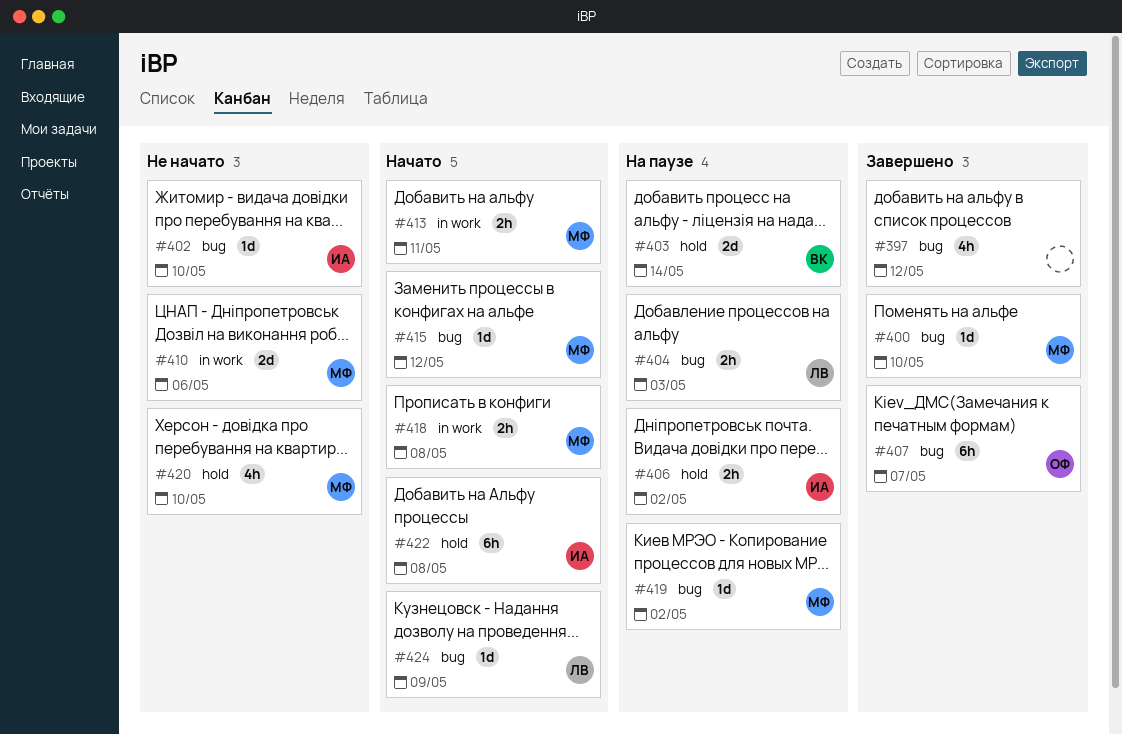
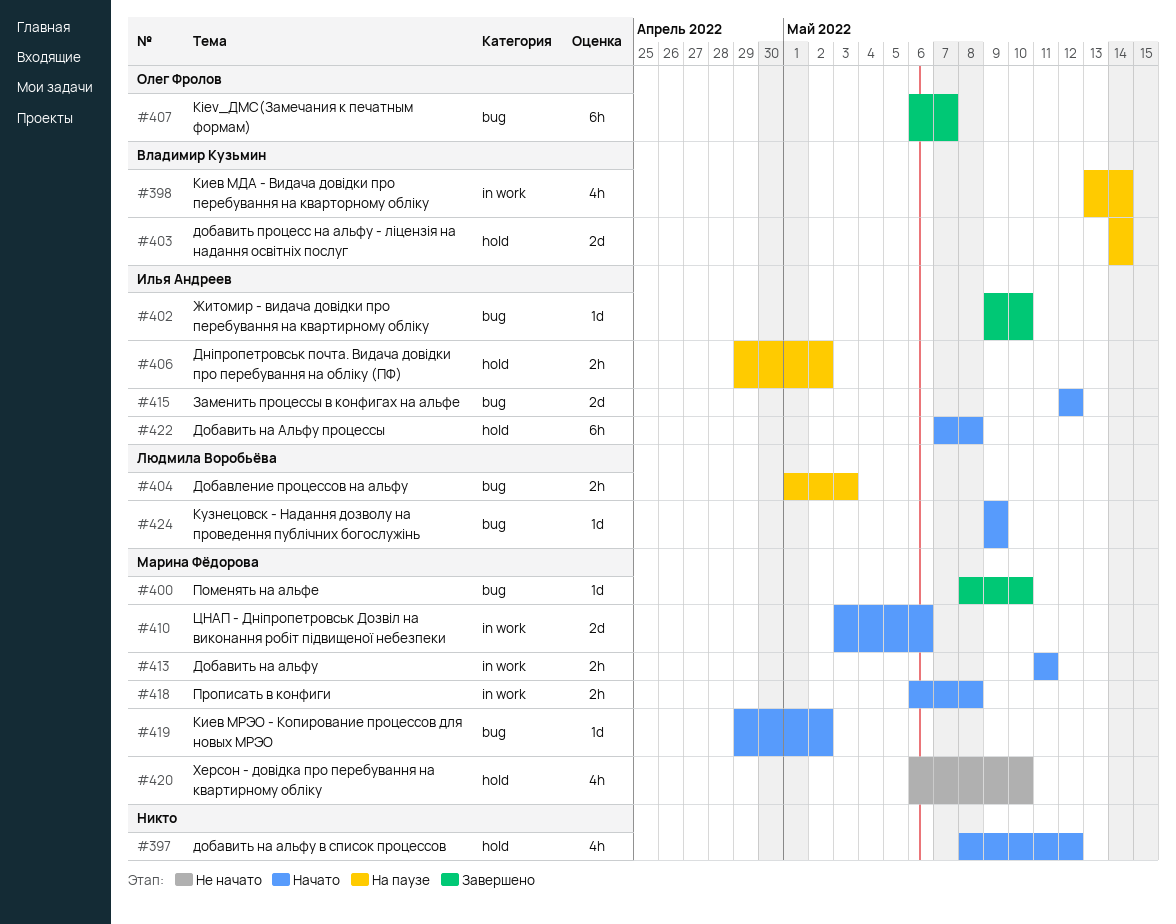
#397, status: Завершено -> Начато
#397, label: bug -> hold
#398: none -> present
#402, status: Не начато -> Завершено
#410, status: Не начато -> Начато
#415, owner: Марина Фёдорова -> Илья Андреев
#415, estimate: 1d -> 2d
#419, status: На паузе -> Начато

